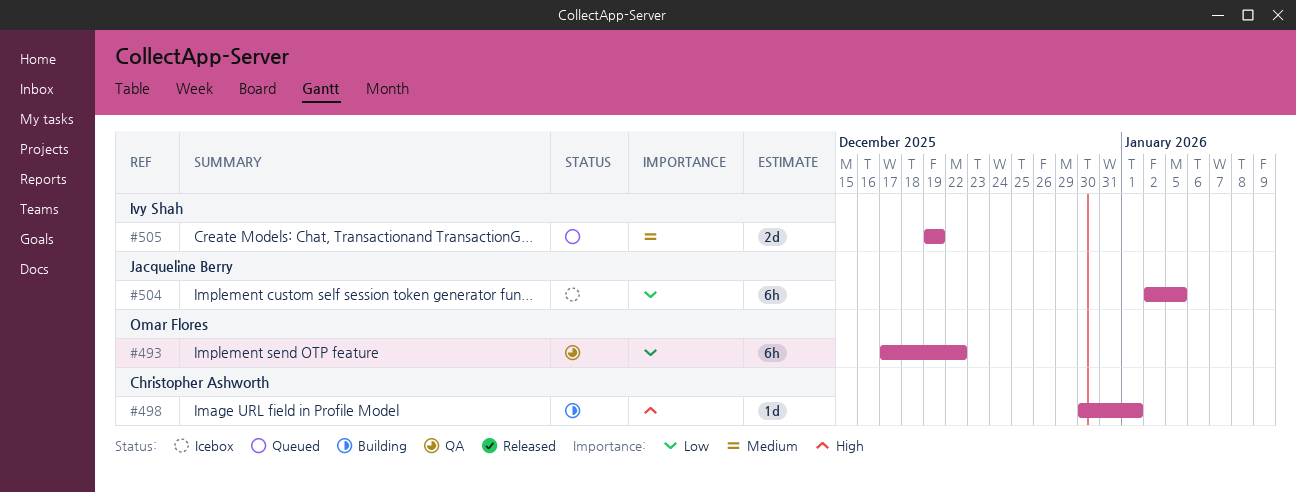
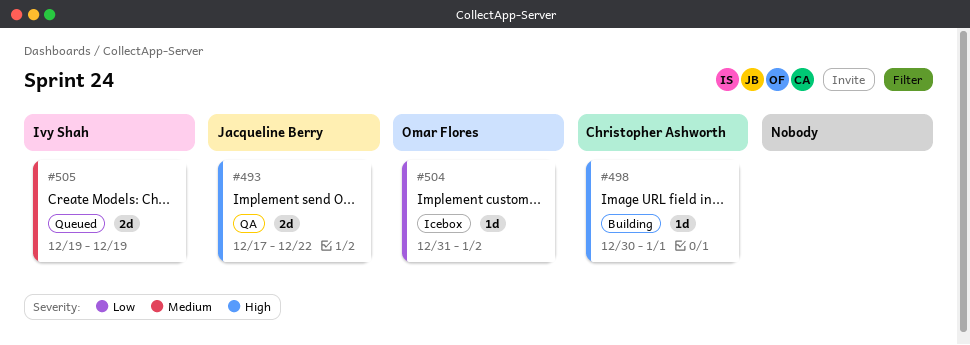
#493, owner: Omar Flores -> Jacqueline Berry
#493, priority: Low -> High
#493, estimate: 6h -> 2d
#504, owner: Jacqueline Berry -> Omar Flores
#504, estimate: 6h -> 1d
#504, start: Jan 2 -> Dec 31
#504, due: Jan 5 -> Jan 2

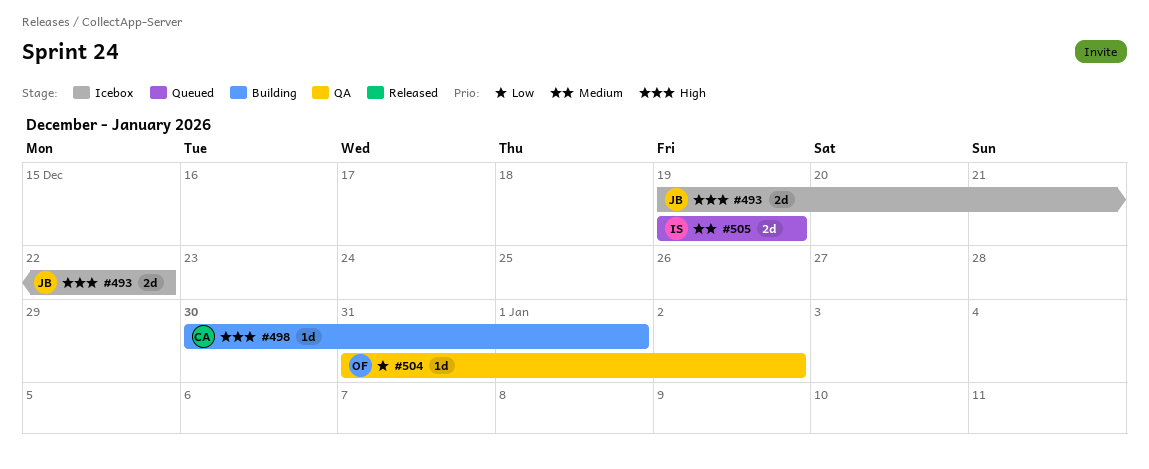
#493, status: QA -> Icebox
#493, start: Dec 17 -> Dec 19
#504, status: Icebox -> QA

